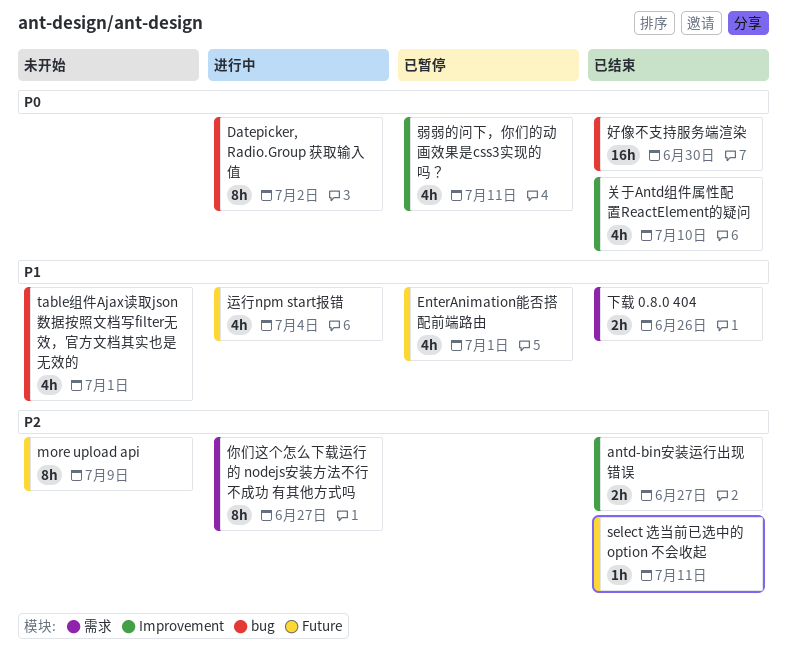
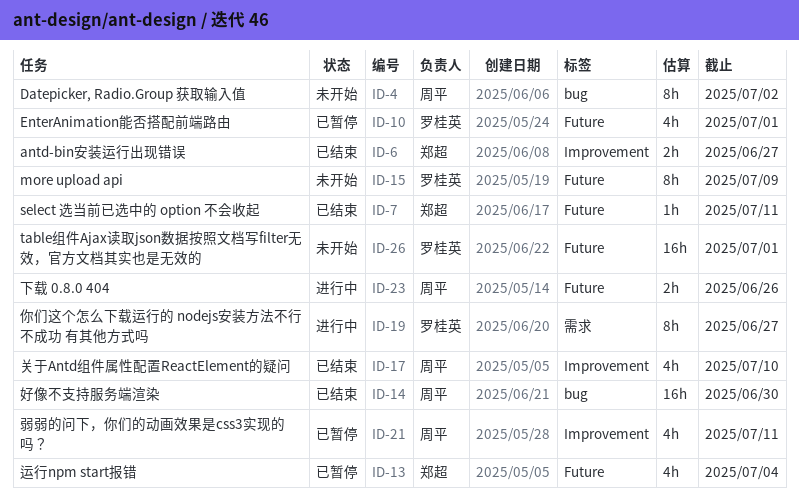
Datepicker, Radio.Group 获取输入值, status: 进行中 -> 未开始
table组件Ajax读取json数据按照文档写filter无效，官方文档其实也是无效的, label: bug -> Future
table组件Ajax读取json数据按照文档写filter无效，官方文档其实也是无效的, estimate: 4h -> 16h
下载 0.8.0 404, status: 已结束 -> 进行中
下载 0.8.0 404, label: 需求 -> Future
运行npm start报错, status: 进行中 -> 已暂停

